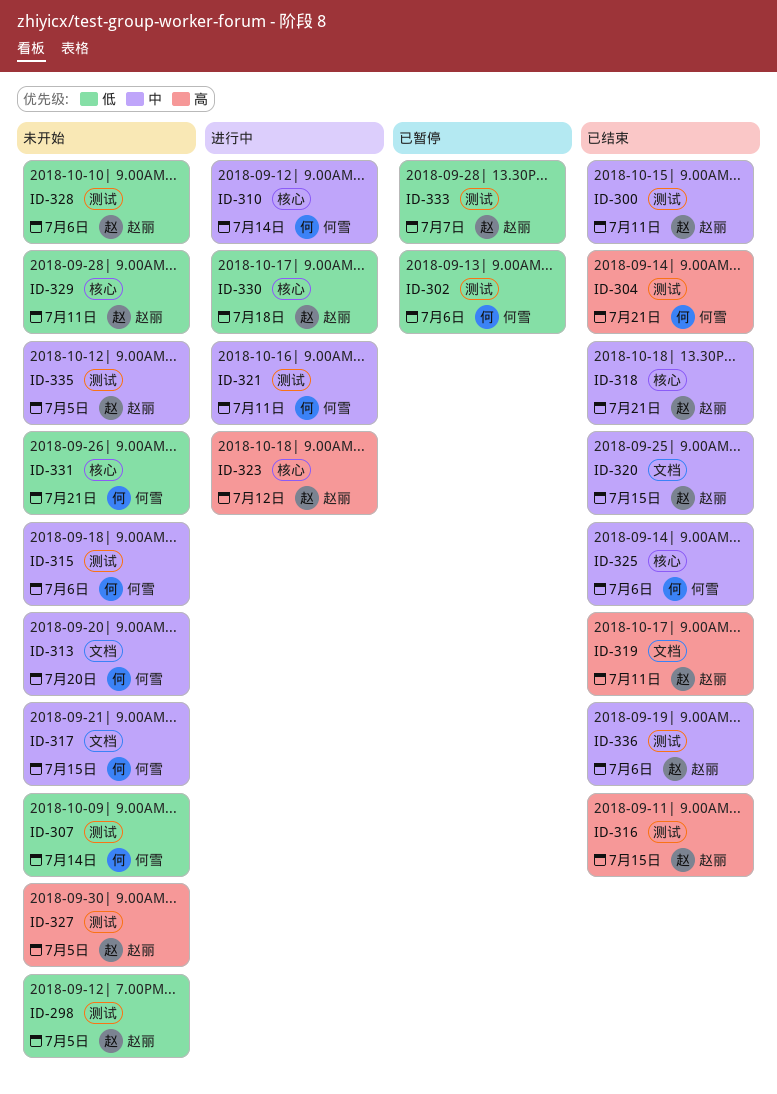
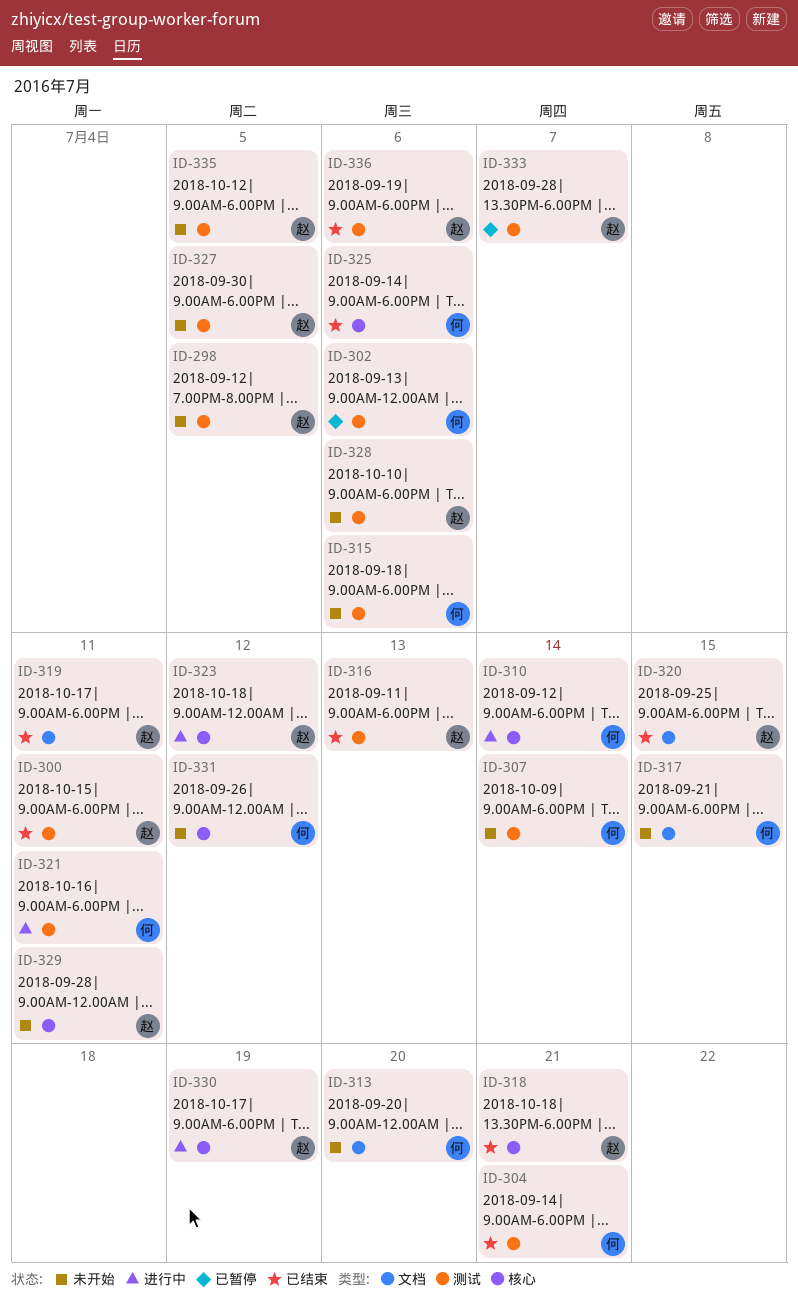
ID-316, due: Jul 15 -> Jul 13
ID-330, due: Jul 18 -> Jul 19
ID-331, due: Jul 21 -> Jul 12

